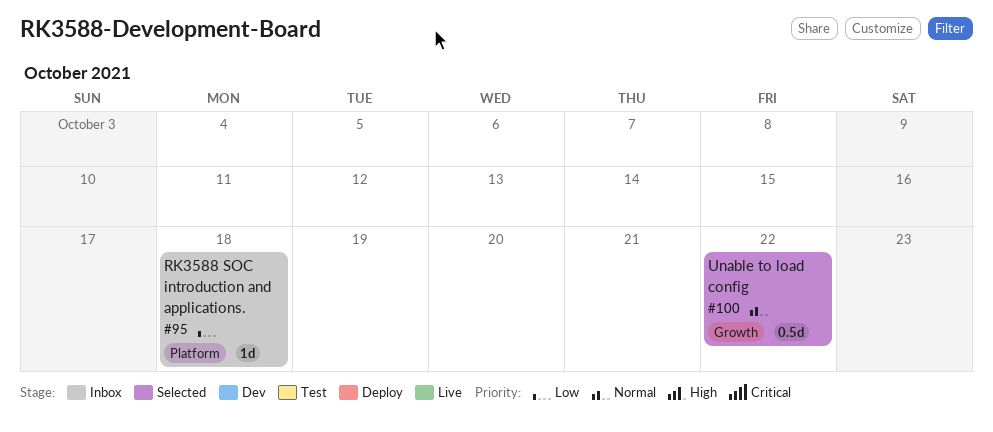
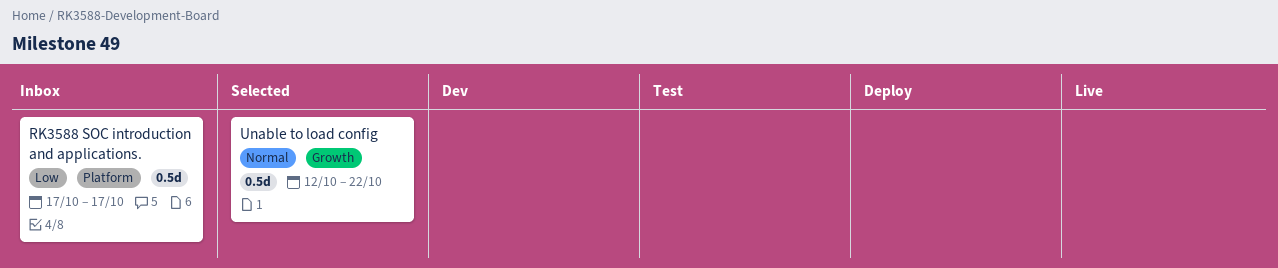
RK3588 SOC introduction and applications., estimate: 1d -> 0.5d
RK3588 SOC introduction and applications., due: Oct 18 -> Oct 17

